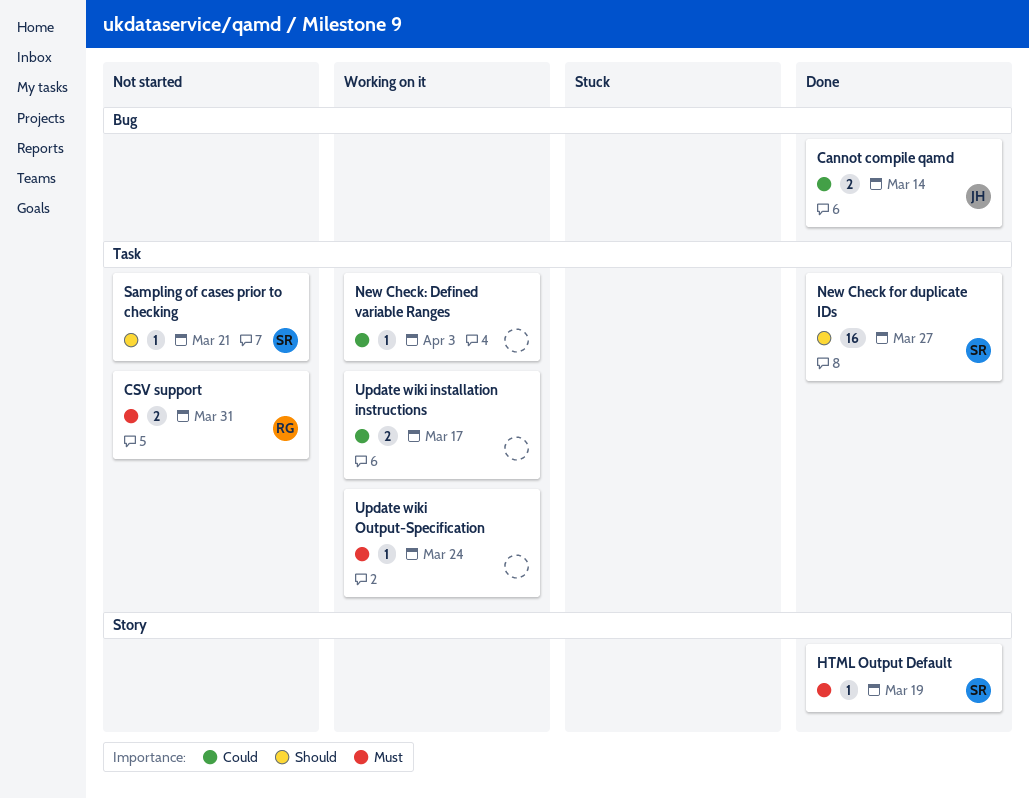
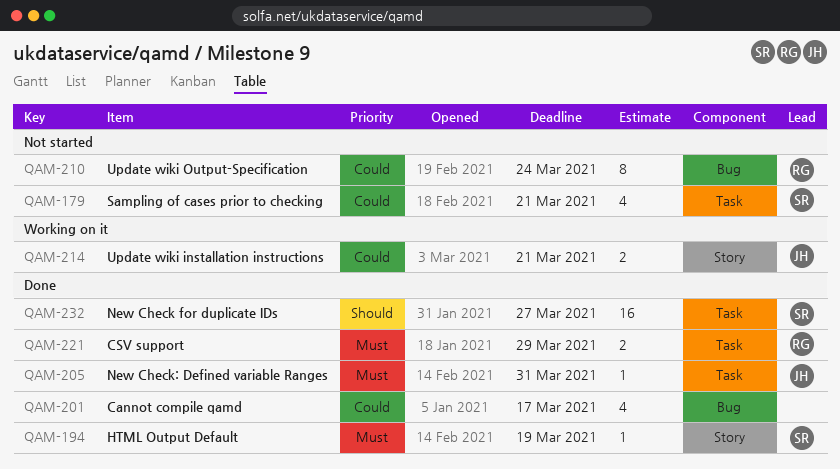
Cannot compile qamd, owner: JH -> none
Cannot compile qamd, estimate: 2 -> 4
Cannot compile qamd, due: Mar 14 -> Mar 17
CSV support, status: Not started -> Done
CSV support, due: Mar 31 -> Mar 29
New Check: Defined variable Ranges, status: Working on it -> Done
New Check: Defined variable Ranges, owner: none -> JH
New Check: Defined variable Ranges, priority: Could -> Must
New Check: Defined variable Ranges, due: Apr 3 -> Mar 31
Sampling of cases prior to checking, priority: Should -> Could
Sampling of cases prior to checking, estimate: 1 -> 4
Update wiki installation instructions, owner: none -> JH
Update wiki installation instructions, label: Task -> Story
Update wiki installation instructions, due: Mar 17 -> Mar 21
Update wiki Output-Specification, status: Working on it -> Not started
Update wiki Output-Specification, owner: none -> RG
Update wiki Output-Specification, priority: Must -> Could
Update wiki Output-Specification, label: Task -> Bug
Update wiki Output-Specification, estimate: 1 -> 8

